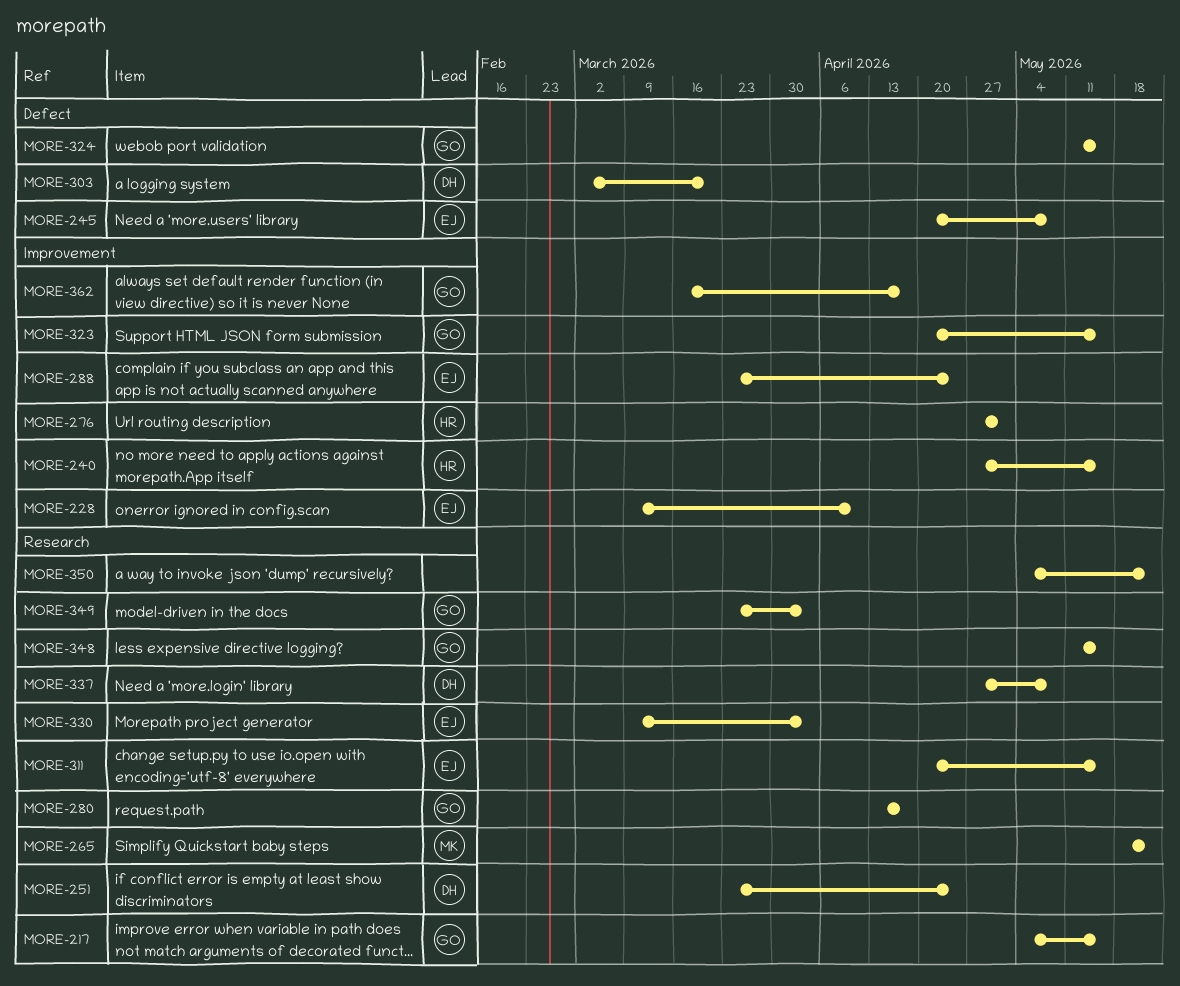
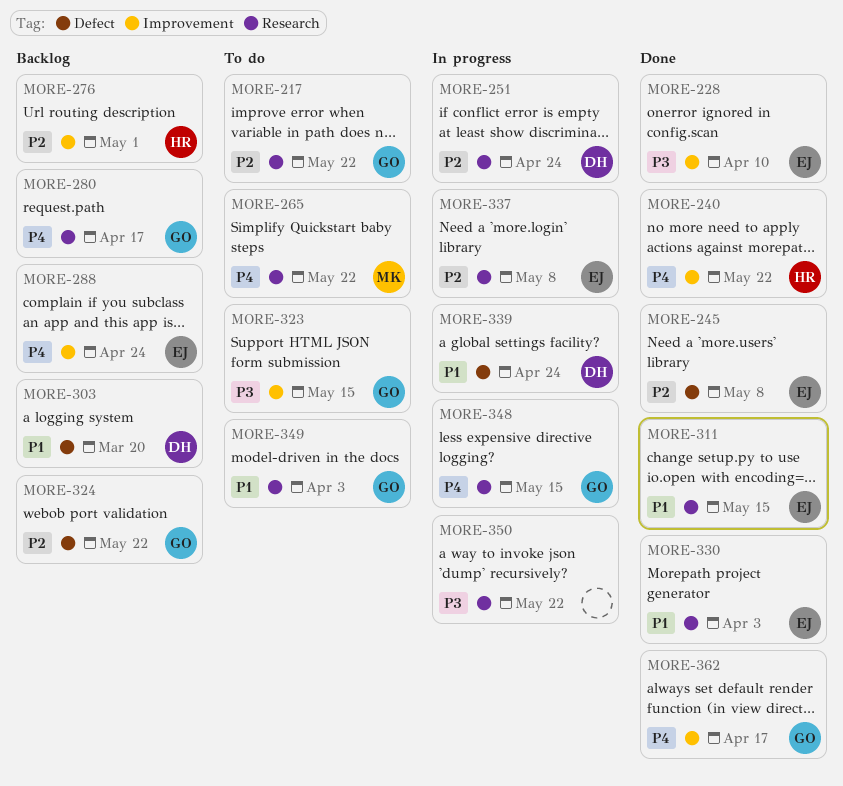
MORE-217, due: May 15 -> May 22
MORE-240, due: May 15 -> May 22
MORE-324, due: May 15 -> May 22
MORE-337, owner: DH -> EJ
MORE-339: none -> present

